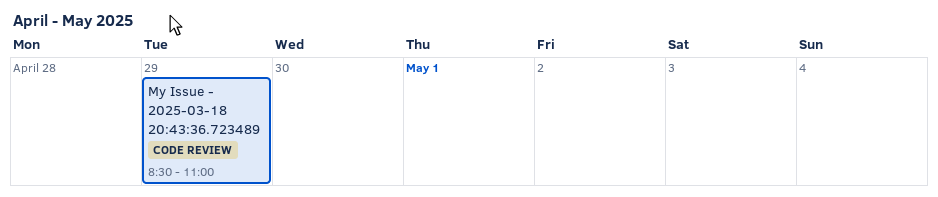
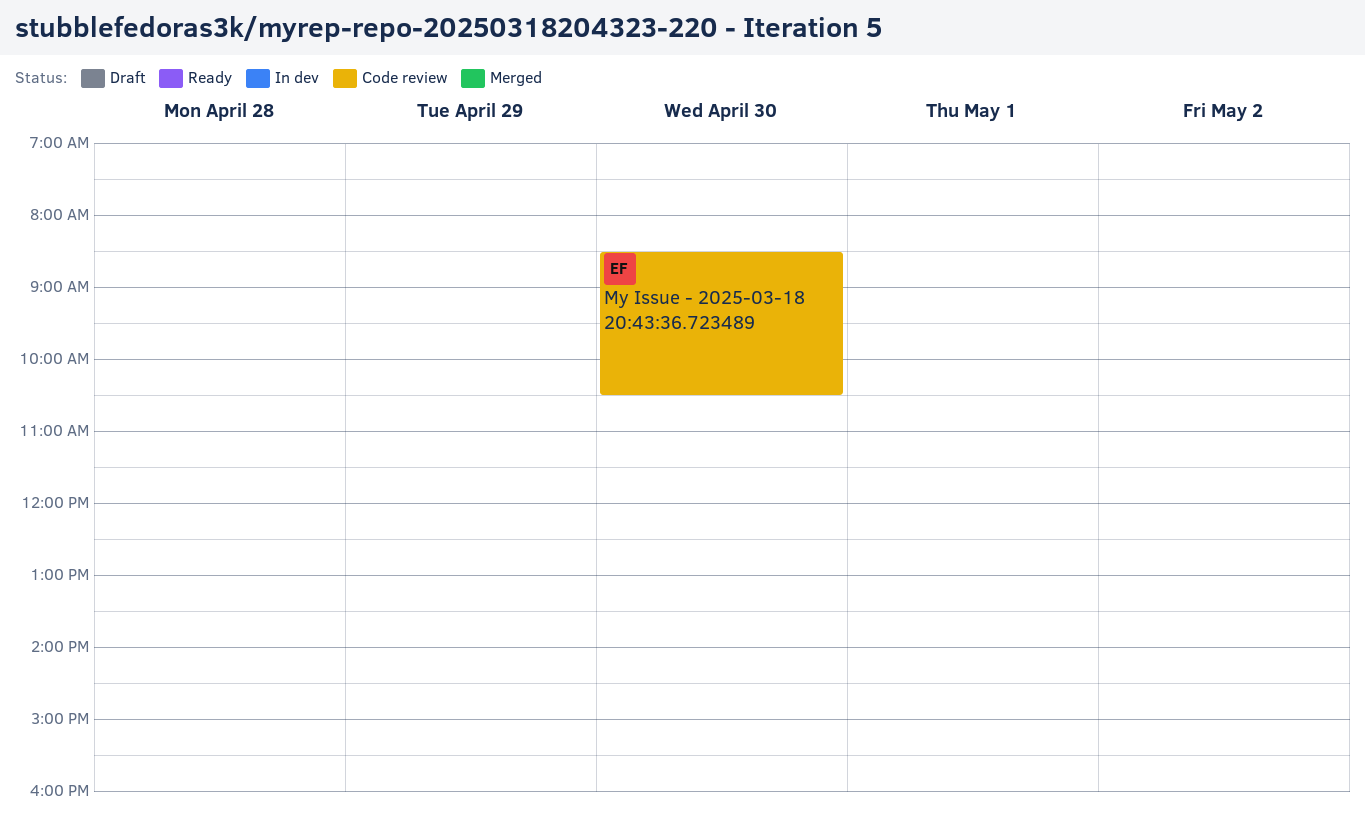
My Issue - 2025-03-18 20:43:36.723489, day: Apr 29 -> Apr 30
My Issue - 2025-03-18 20:43:36.723489, ends: 11:00 -> 10:30

